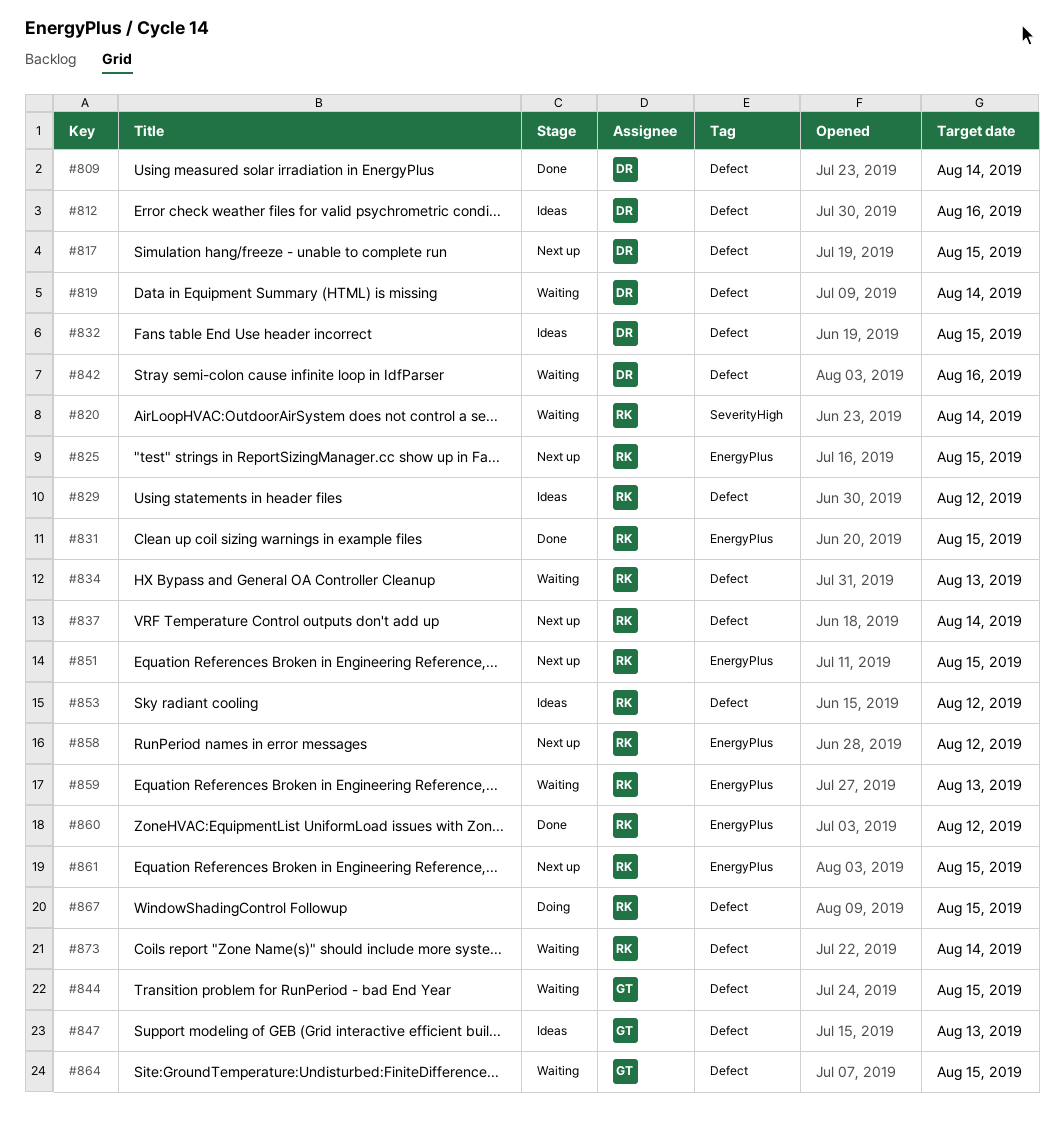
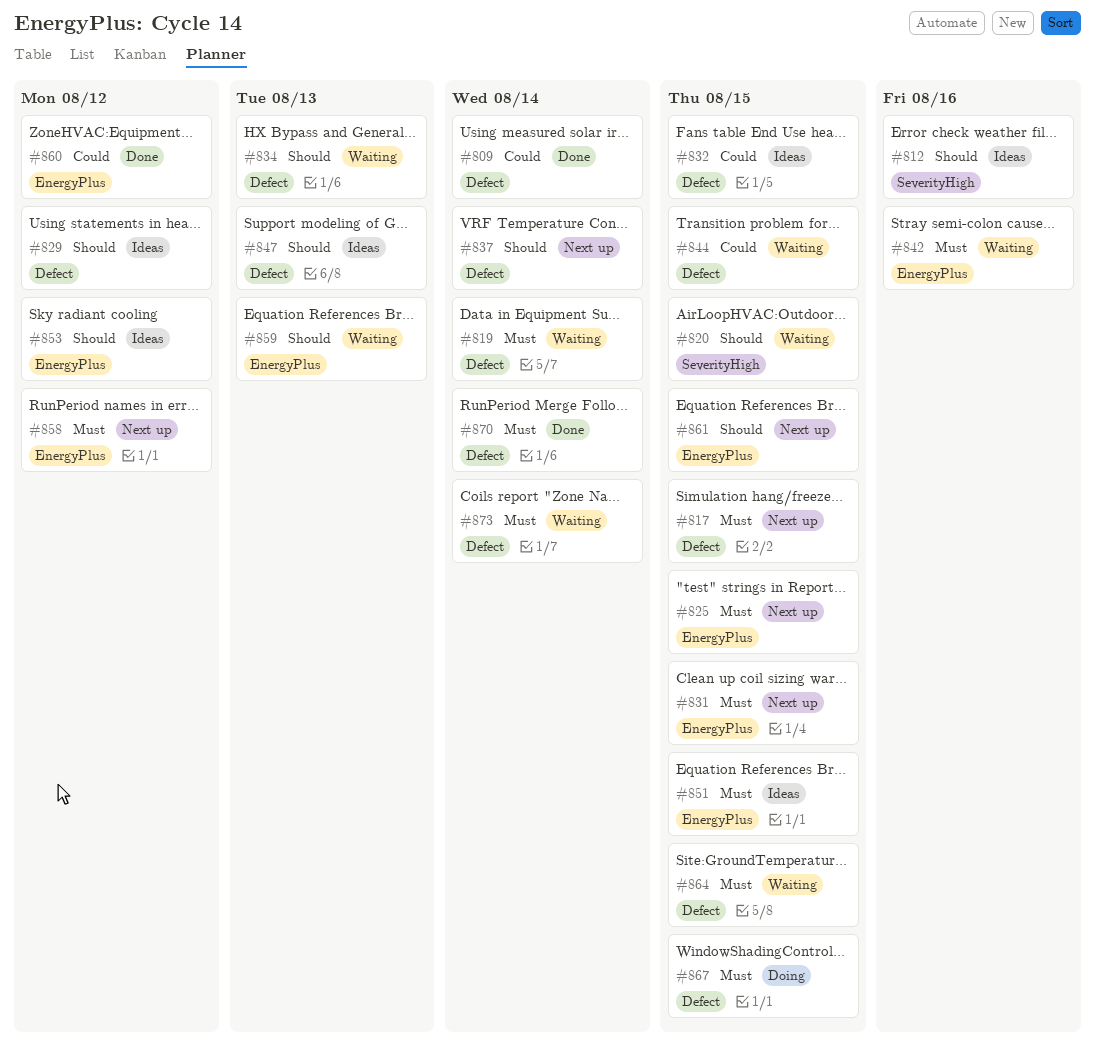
#812, label: Defect -> SeverityHigh
#820, due: Aug 14 -> Aug 15
#831, status: Done -> Next up
#842, label: Defect -> EnergyPlus
#851, status: Next up -> Ideas
#853, label: Defect -> EnergyPlus
#870: none -> present

